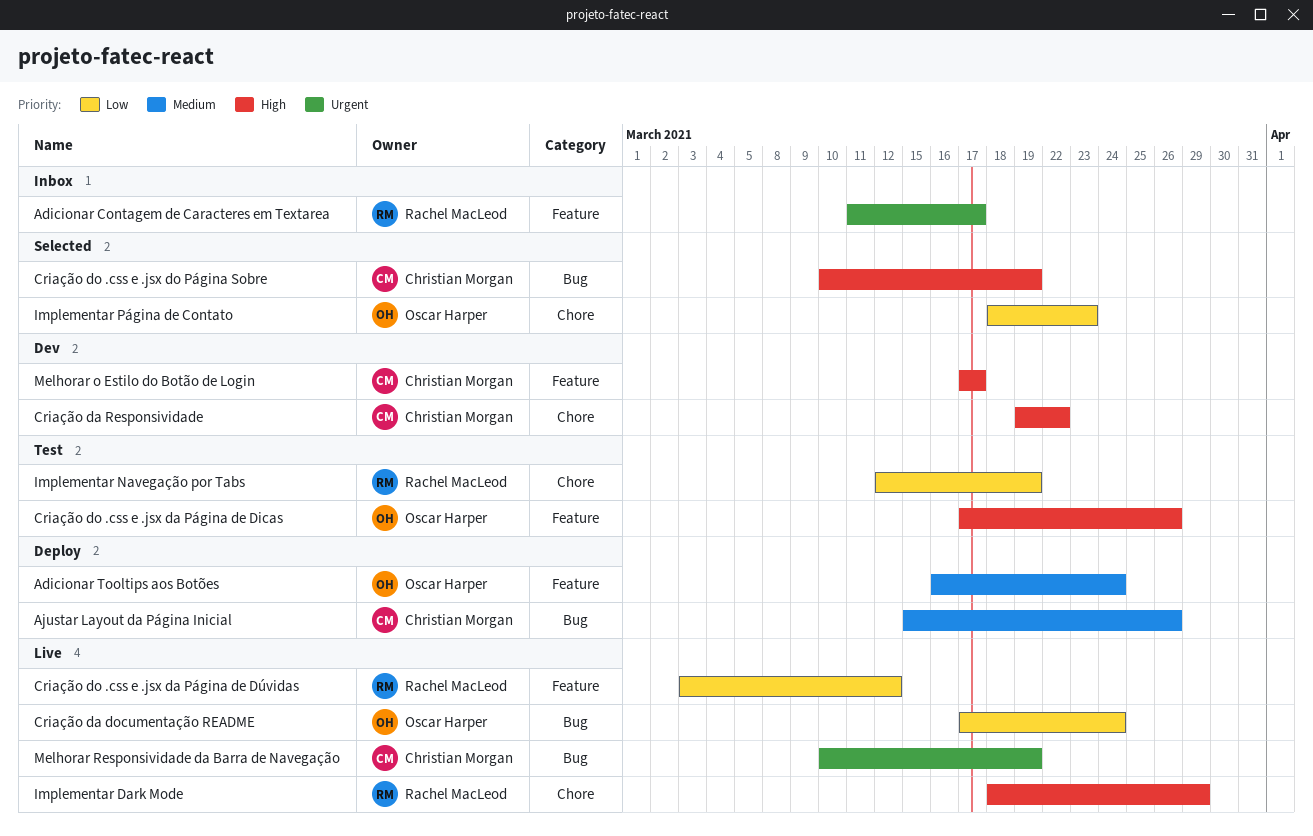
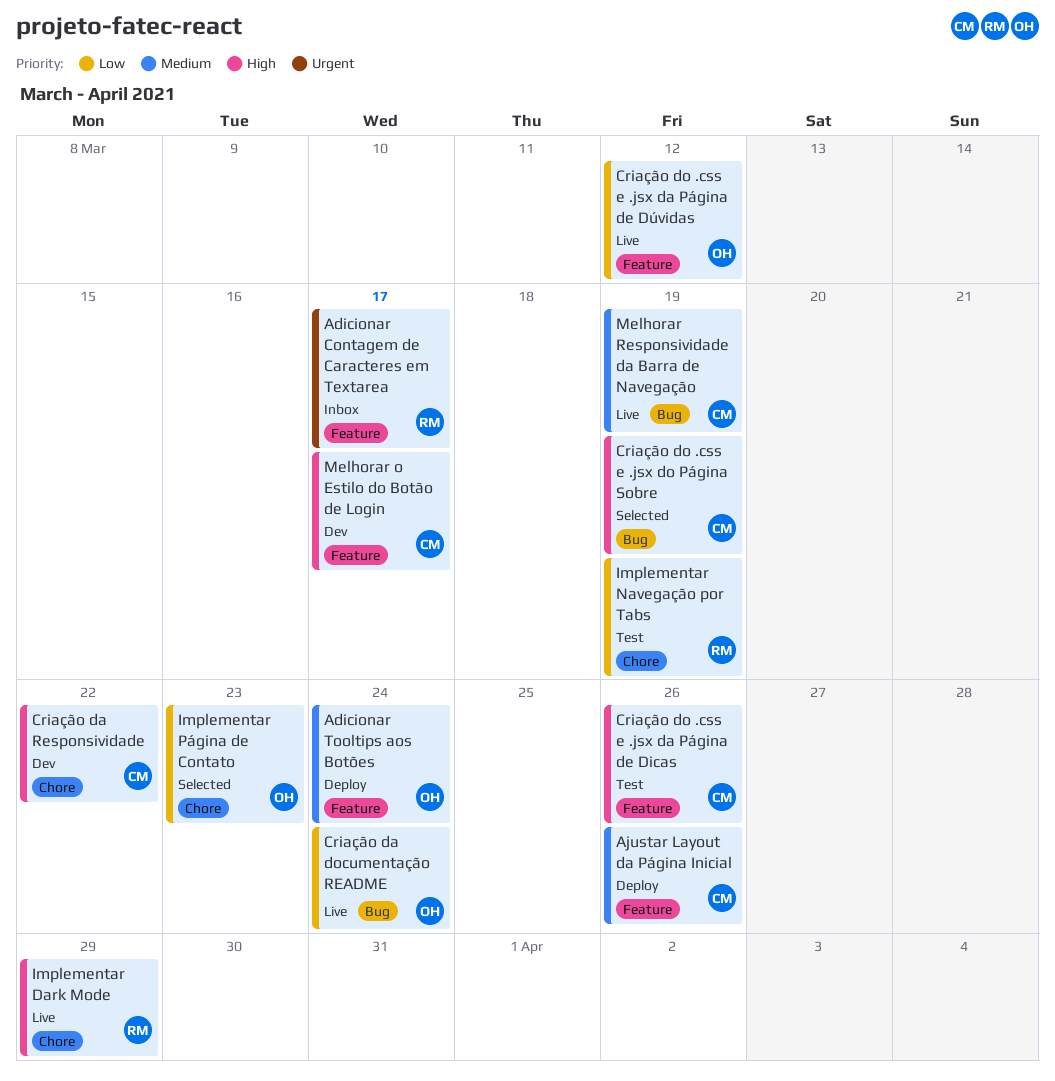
Ajustar Layout da Página Inicial, label: Bug -> Feature
Criação do .css e .jsx da Página de Dicas, owner: Oscar Harper -> Christian Morgan
Criação do .css e .jsx da Página de Dúvidas, owner: Rachel MacLeod -> Oscar Harper
Melhorar Responsividade da Barra de Navegação, priority: Urgent -> Medium

